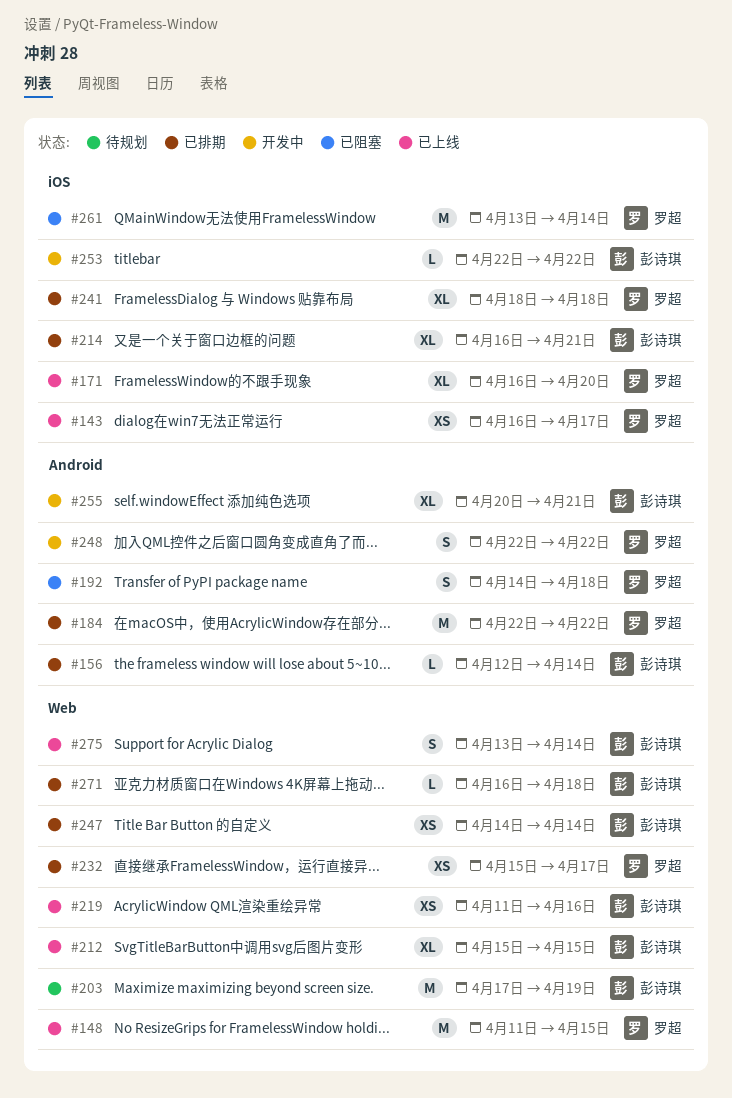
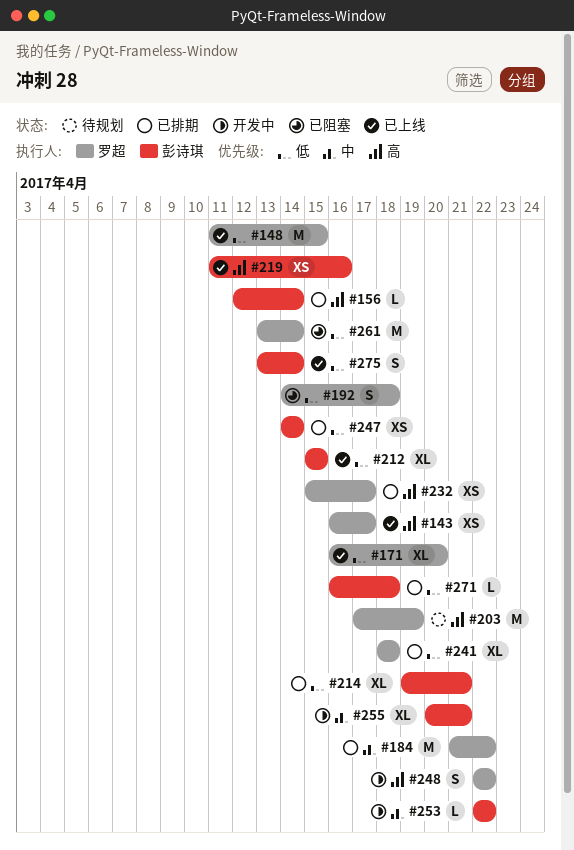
#184, start: Apr 22 -> Apr 21
#203, owner: 彭诗琪 -> 罗超
#214, start: Apr 16 -> Apr 19

